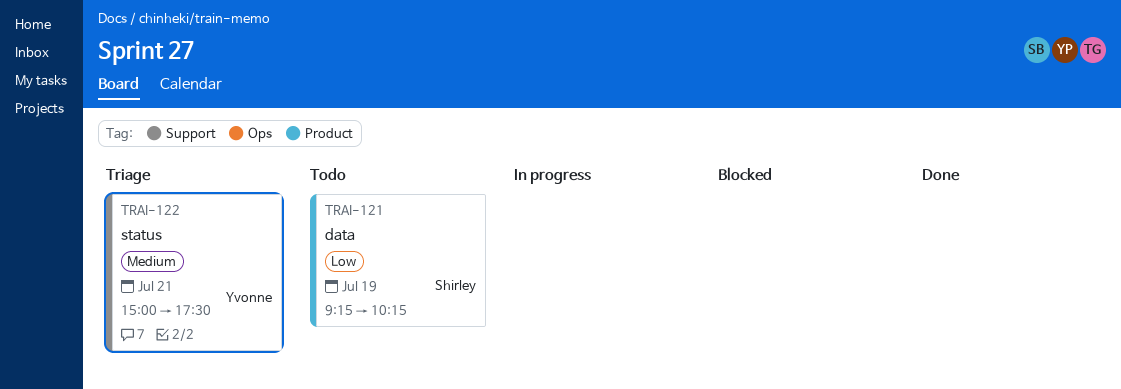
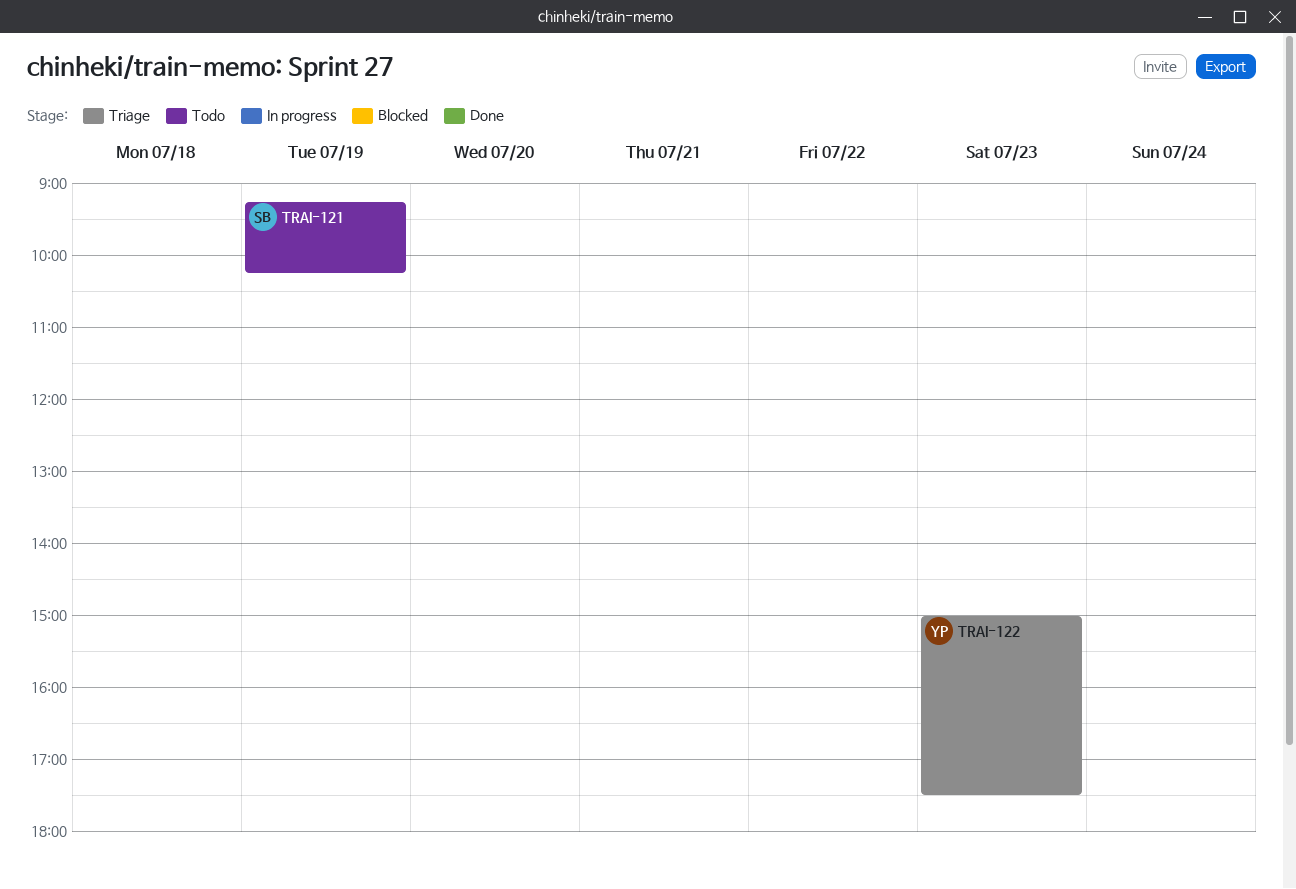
TRAI-122, day: Jul 21 -> Jul 23

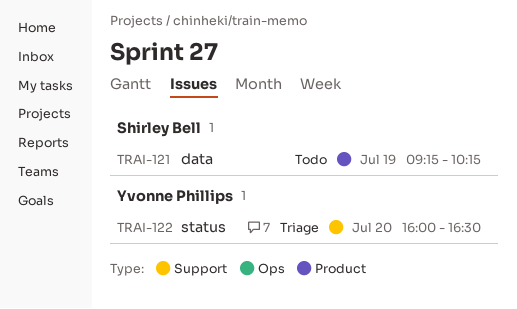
TRAI-122, day: Jul 23 -> Jul 20
TRAI-122, begins: 15:00 -> 16:00
TRAI-122, ends: 17:30 -> 16:30

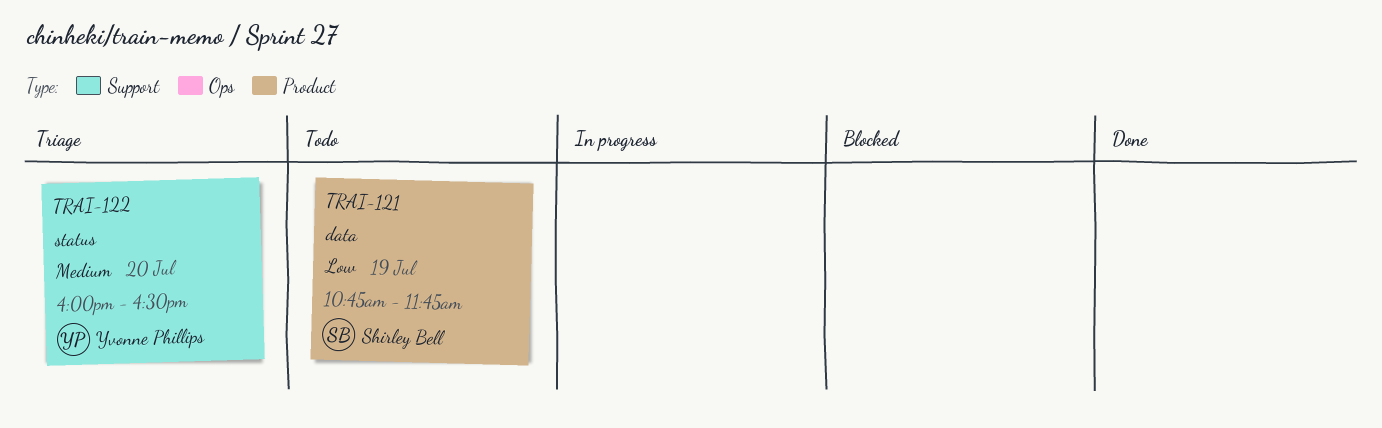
TRAI-121, begins: 09:15 -> 10:45
TRAI-121, ends: 10:15 -> 11:45

